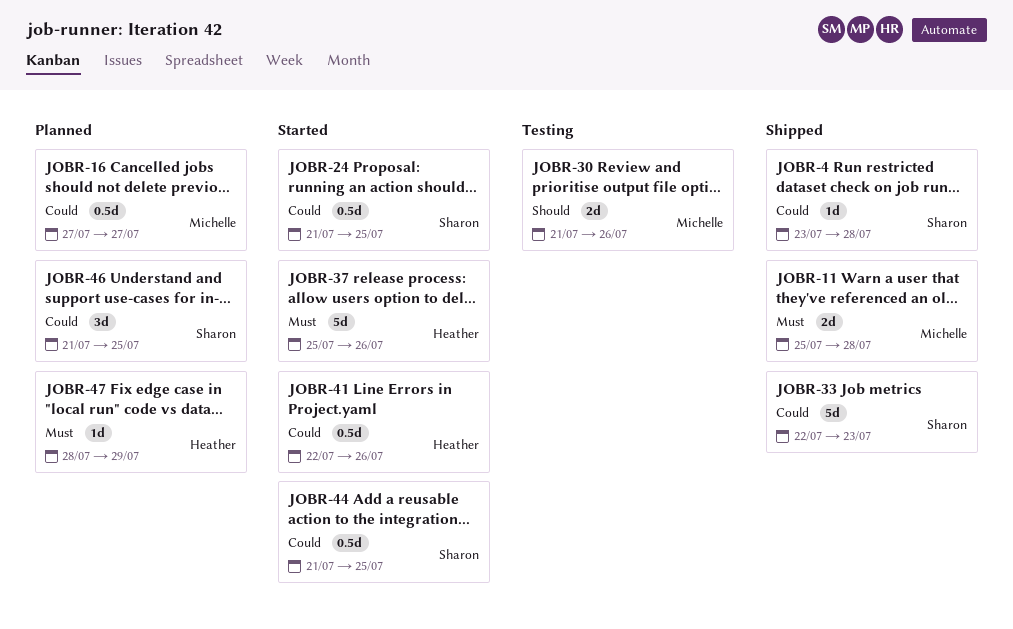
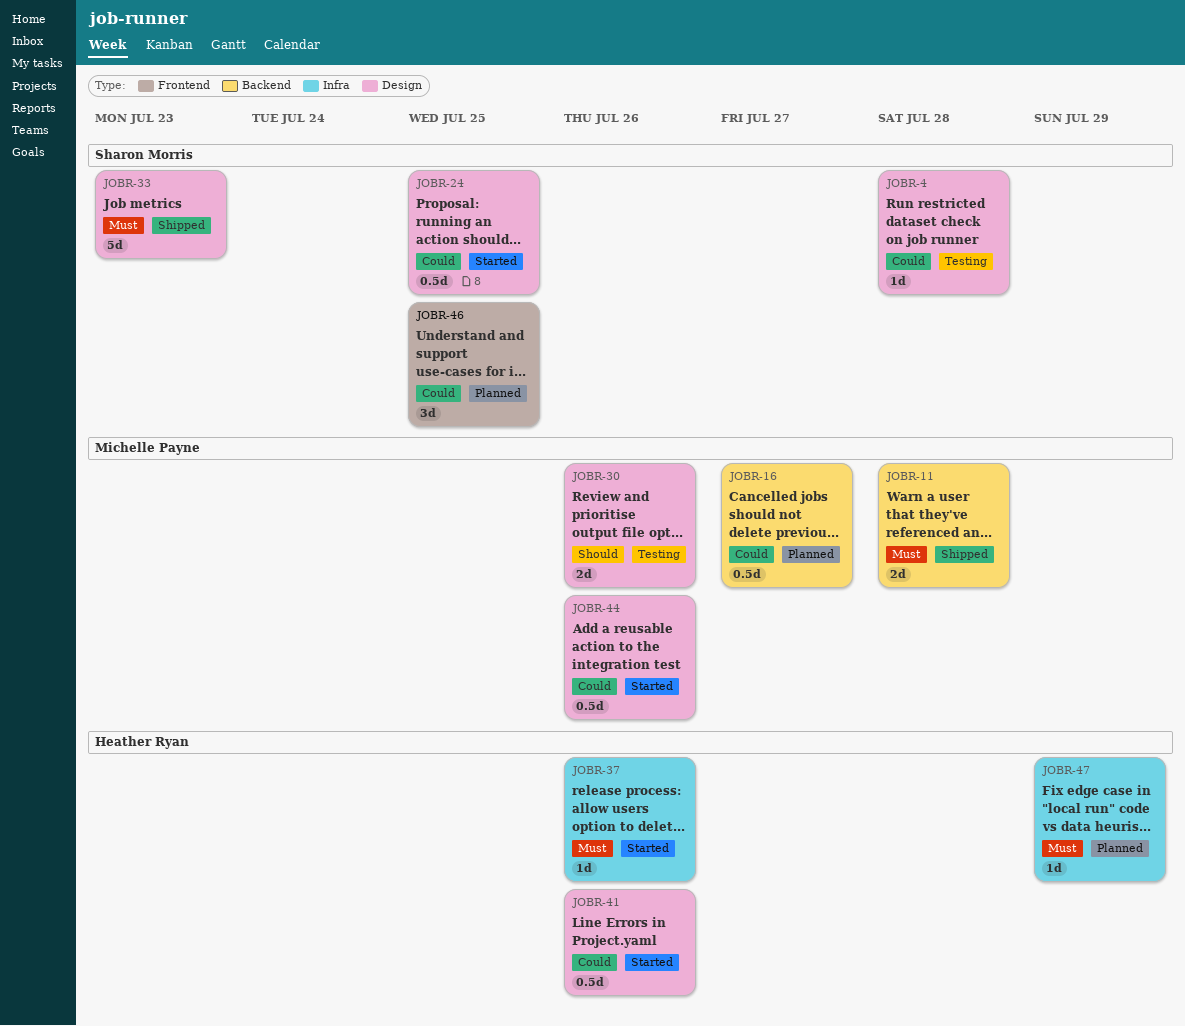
JOBR-4, status: Shipped -> Testing
JOBR-33, priority: Could -> Must
JOBR-37, estimate: 5d -> 1d
JOBR-44, owner: Sharon Morris -> Michelle Payne
JOBR-44, due: Jul 25 -> Jul 26

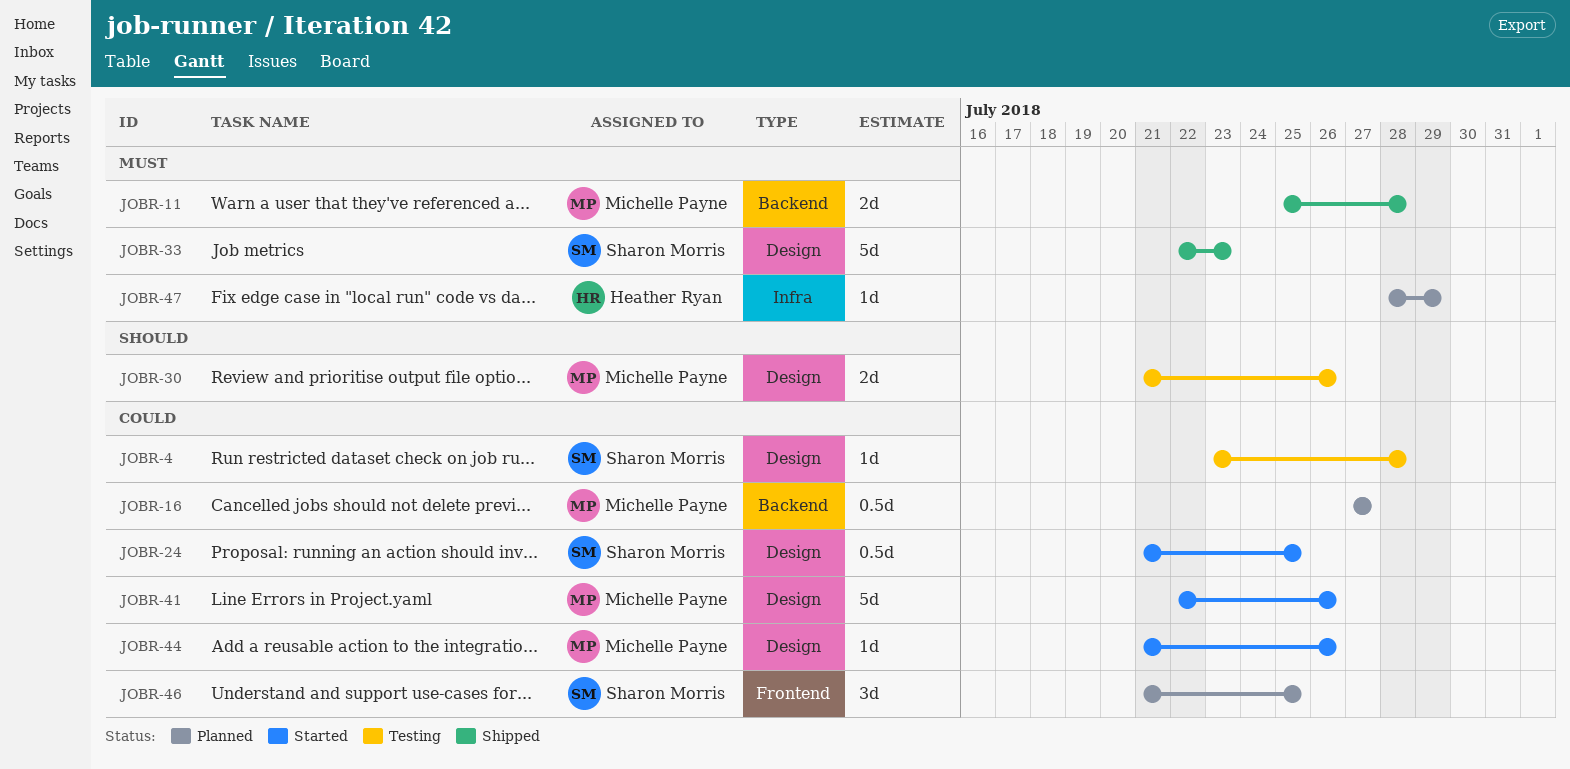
JOBR-37: present -> none
JOBR-41, owner: Heather Ryan -> Michelle Payne
JOBR-41, estimate: 0.5d -> 5d
JOBR-44, estimate: 0.5d -> 1d

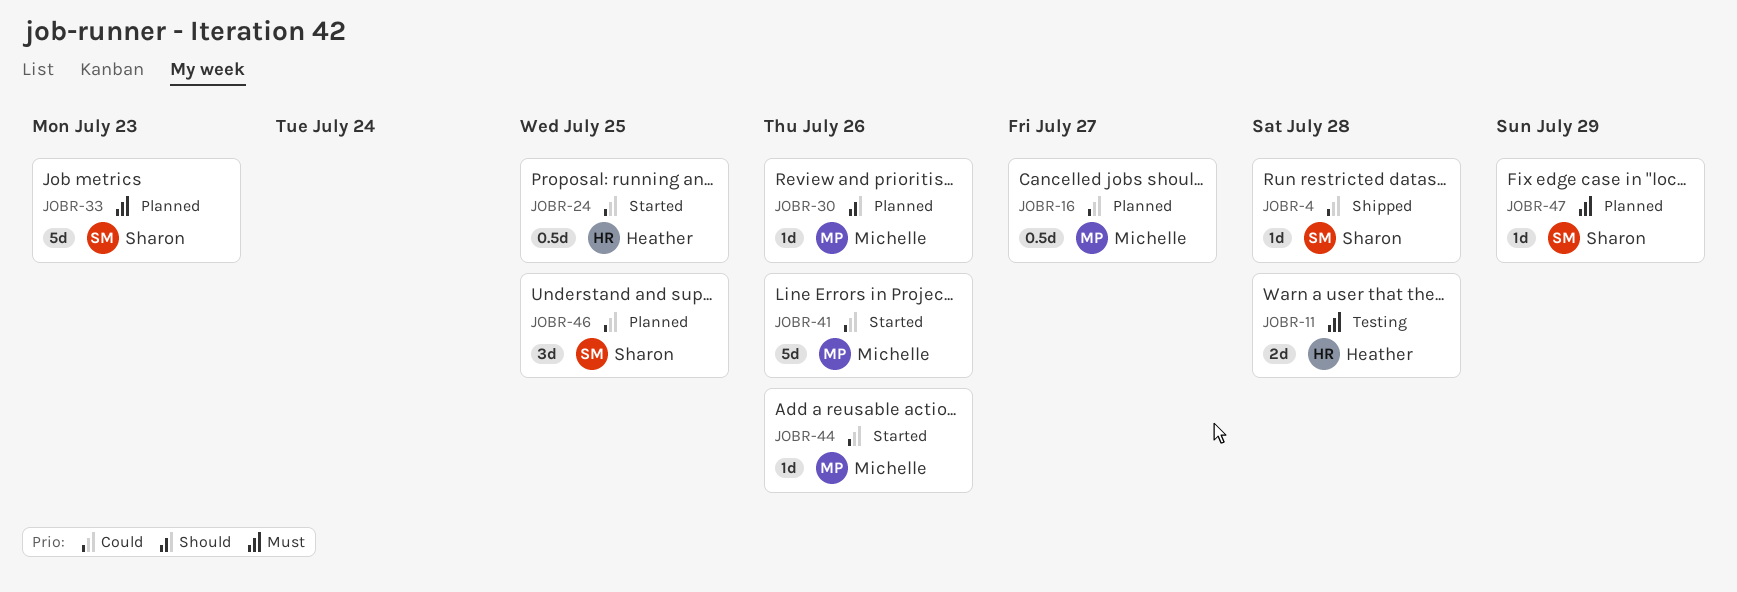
JOBR-4, status: Testing -> Shipped
JOBR-11, status: Shipped -> Testing
JOBR-11, owner: Michelle Payne -> Heather Ryan
JOBR-24, owner: Sharon Morris -> Heather Ryan
JOBR-30, status: Testing -> Planned
JOBR-30, estimate: 2d -> 1d
JOBR-33, status: Shipped -> Planned
JOBR-47, owner: Heather Ryan -> Sharon Morris

